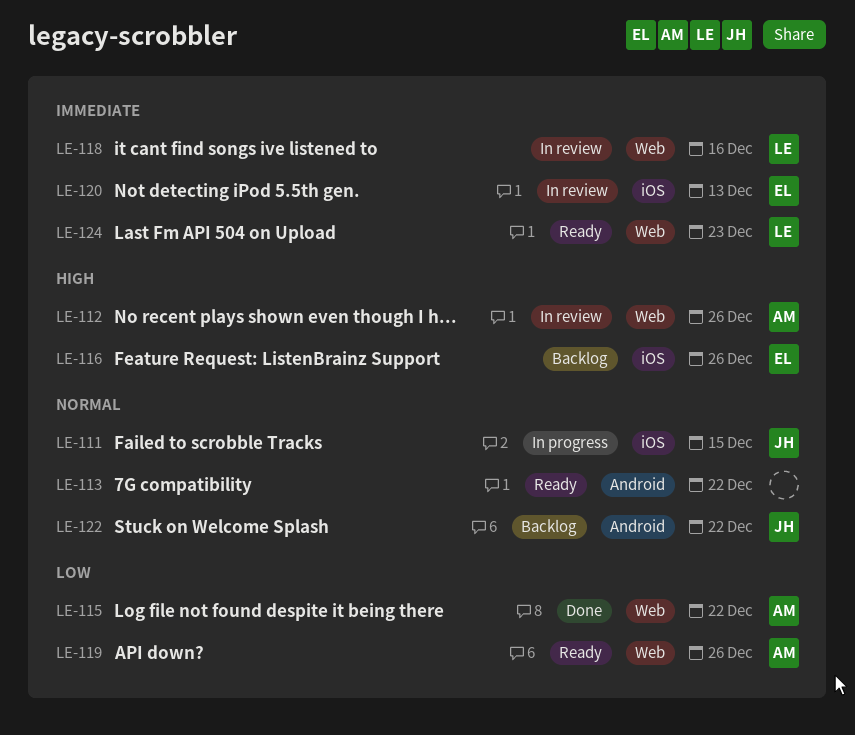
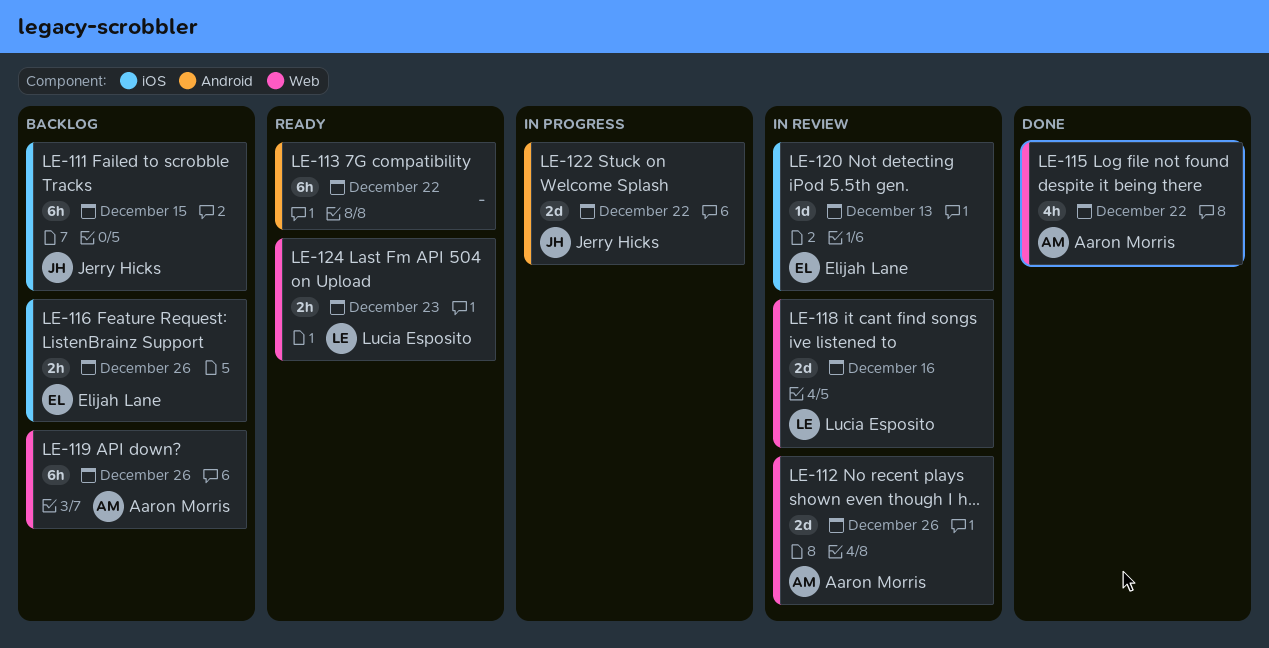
LE-111, status: In progress -> Backlog
LE-119, status: Ready -> Backlog
LE-122, status: Backlog -> In progress

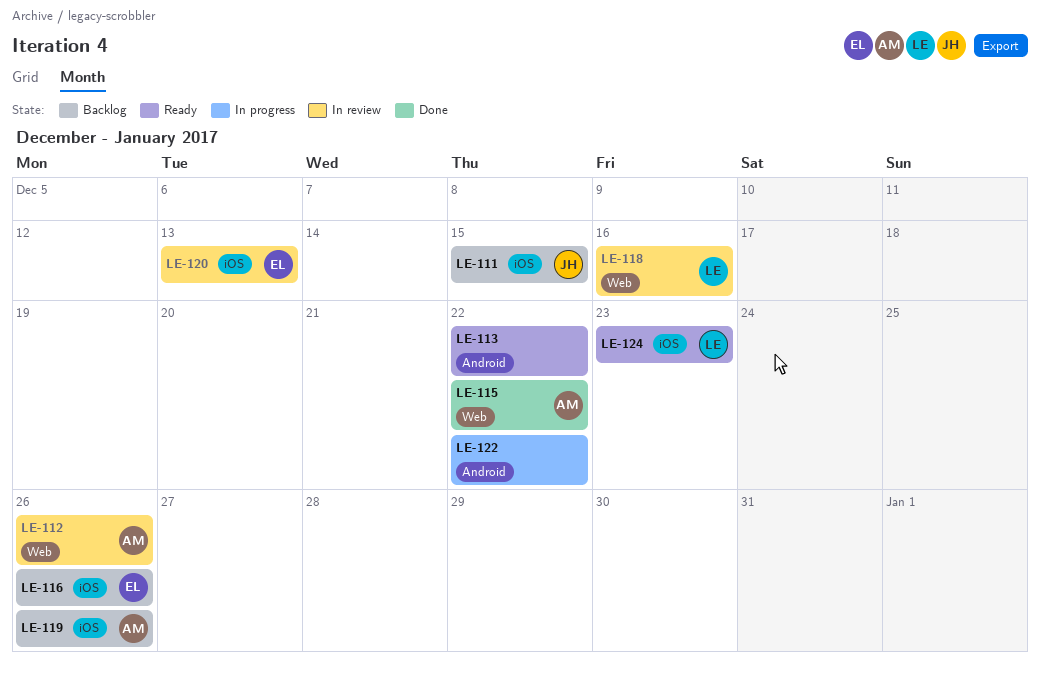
LE-119, label: Web -> iOS
LE-122, owner: Jerry Hicks -> none
LE-124, label: Web -> iOS

